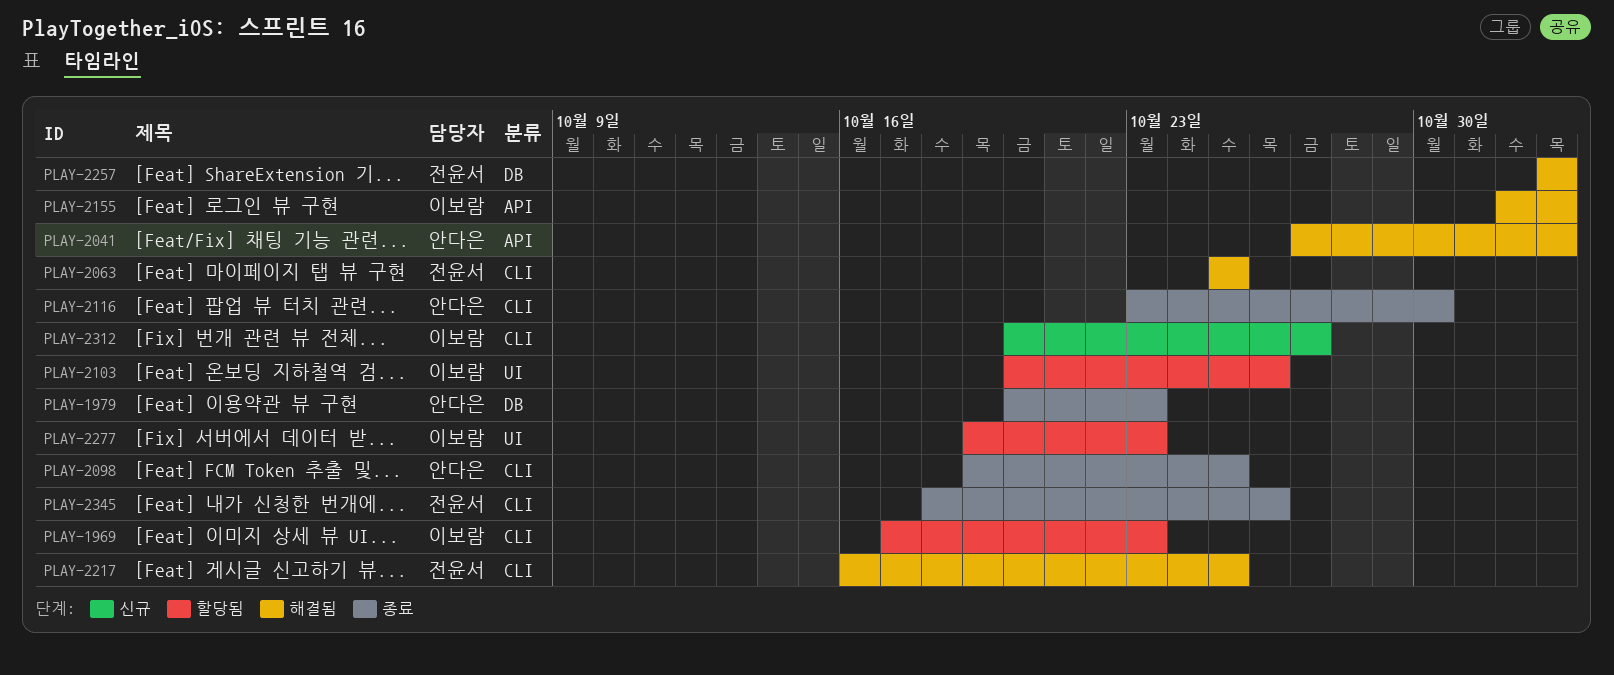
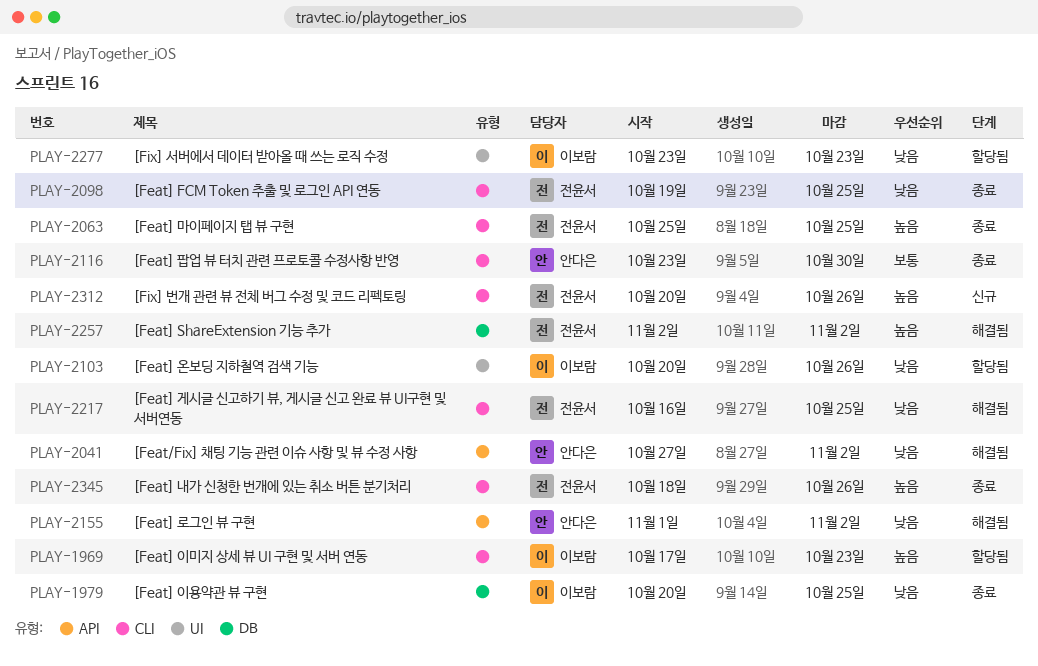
PLAY-1979, owner: 안다은 -> 이보람
PLAY-1979, due: Oct 23 -> Oct 25
PLAY-2063, status: 해결됨 -> 종료
PLAY-2098, owner: 안다은 -> 전윤서
PLAY-2155, owner: 이보람 -> 안다은
PLAY-2277, start: Oct 19 -> Oct 23
PLAY-2312, owner: 이보람 -> 전윤서
PLAY-2312, due: Oct 27 -> Oct 26

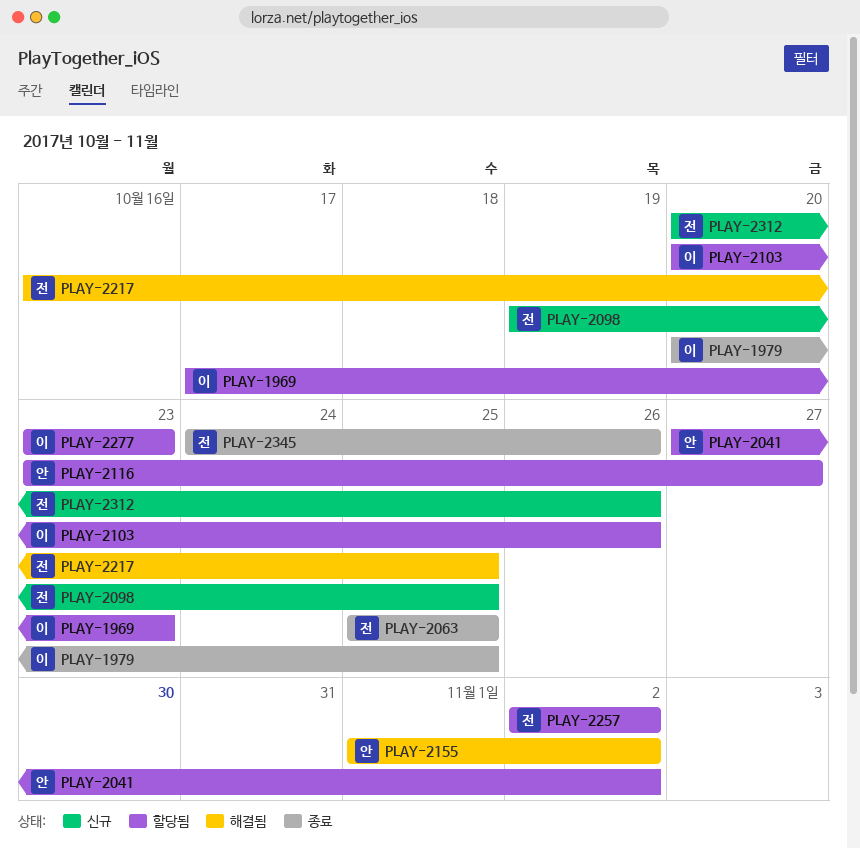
PLAY-2041, status: 해결됨 -> 할당됨
PLAY-2098, status: 종료 -> 신규
PLAY-2116, status: 종료 -> 할당됨
PLAY-2116, due: Oct 30 -> Oct 27
PLAY-2257, status: 해결됨 -> 할당됨
PLAY-2345, start: Oct 18 -> Oct 24

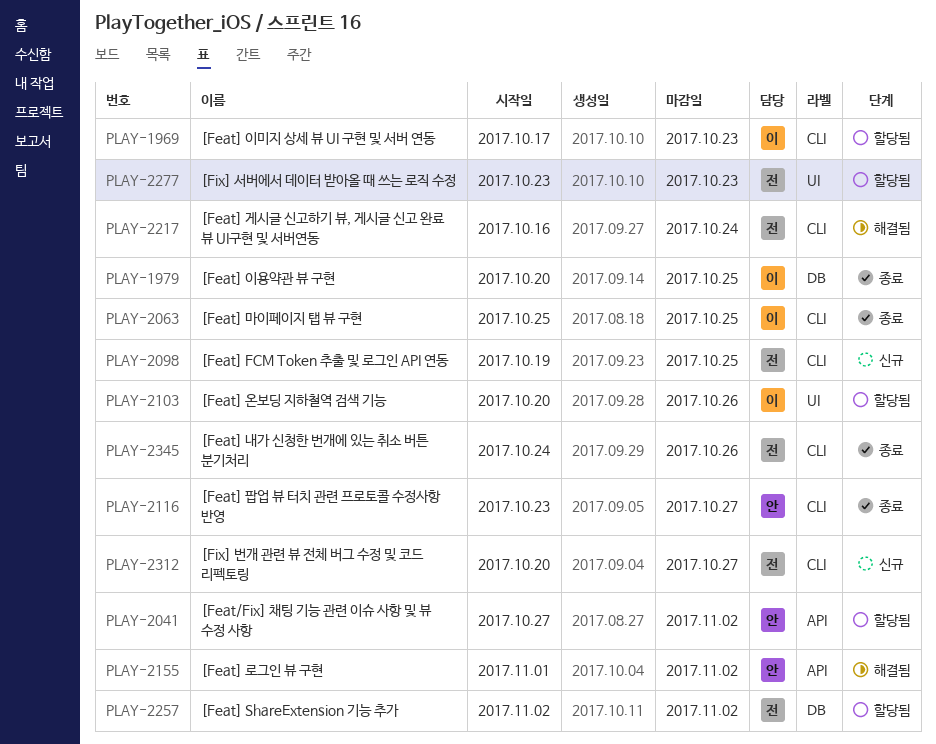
PLAY-2063, owner: 전 -> 이
PLAY-2116, status: 할당됨 -> 종료
PLAY-2217, due: Oct 25 -> Oct 24
PLAY-2277, owner: 이 -> 전
PLAY-2312, due: Oct 26 -> Oct 27

